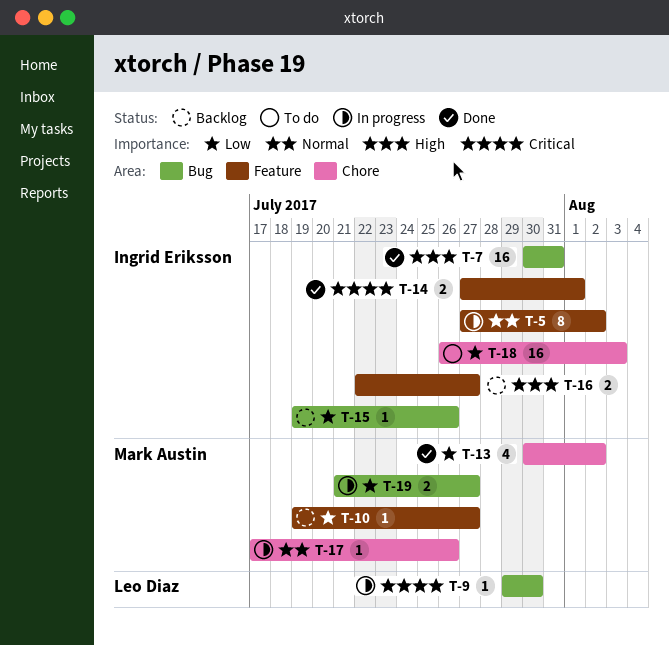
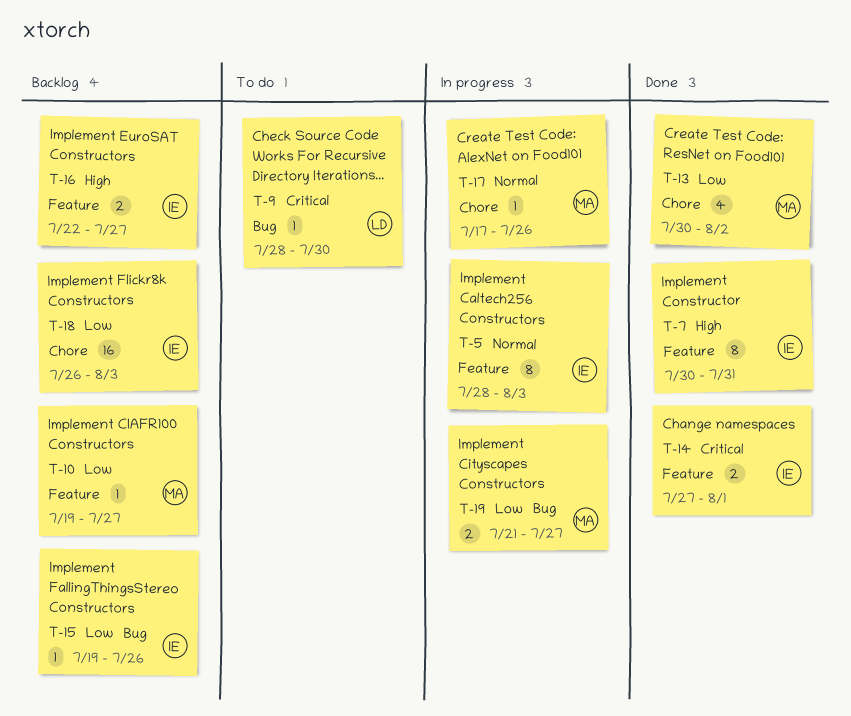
T-5, start: Jul 27 -> Jul 28
T-5, due: Aug 2 -> Aug 3
T-7, label: Bug -> Feature
T-7, estimate: 16 -> 8
T-9, status: In progress -> To do
T-9, start: Jul 29 -> Jul 28
T-18, status: To do -> Backlog

